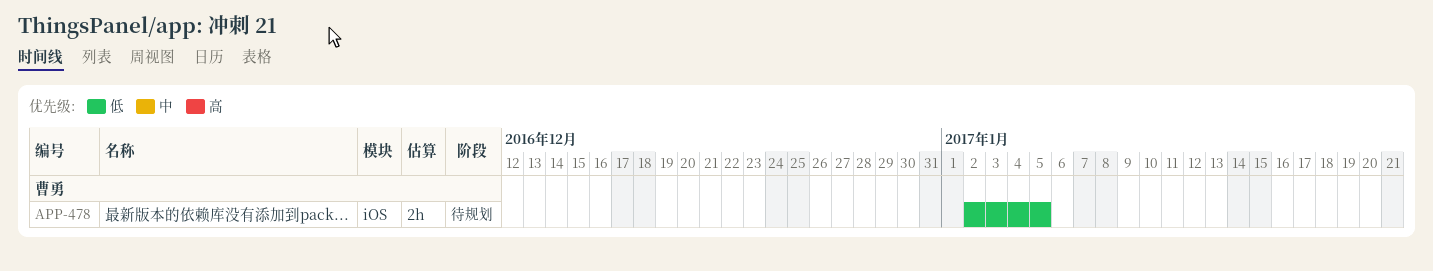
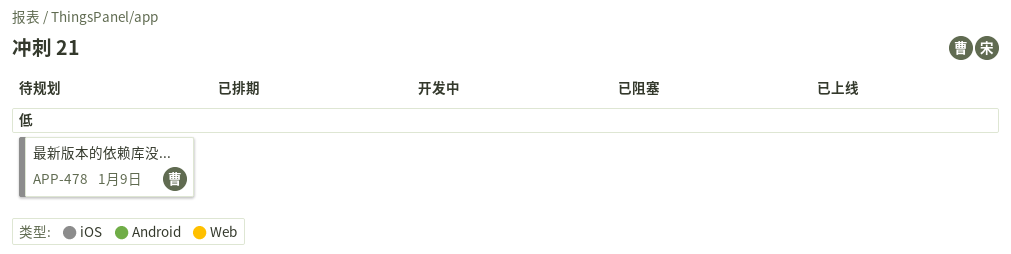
APP-478, due: Jan 5 -> Jan 9

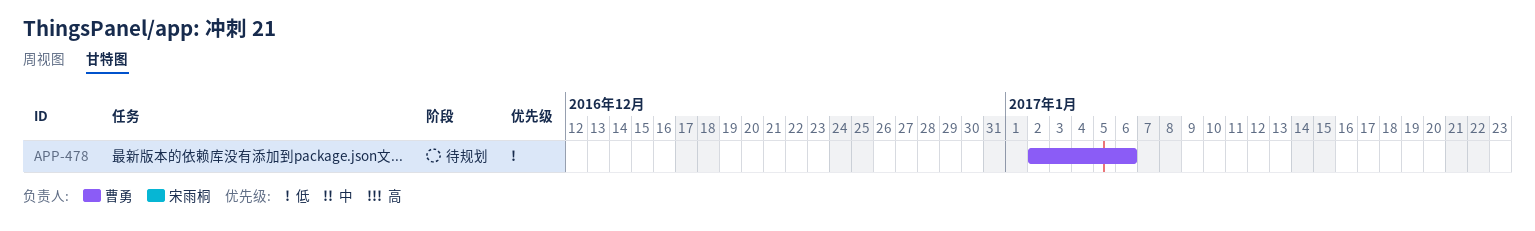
APP-478, due: Jan 9 -> Jan 6

